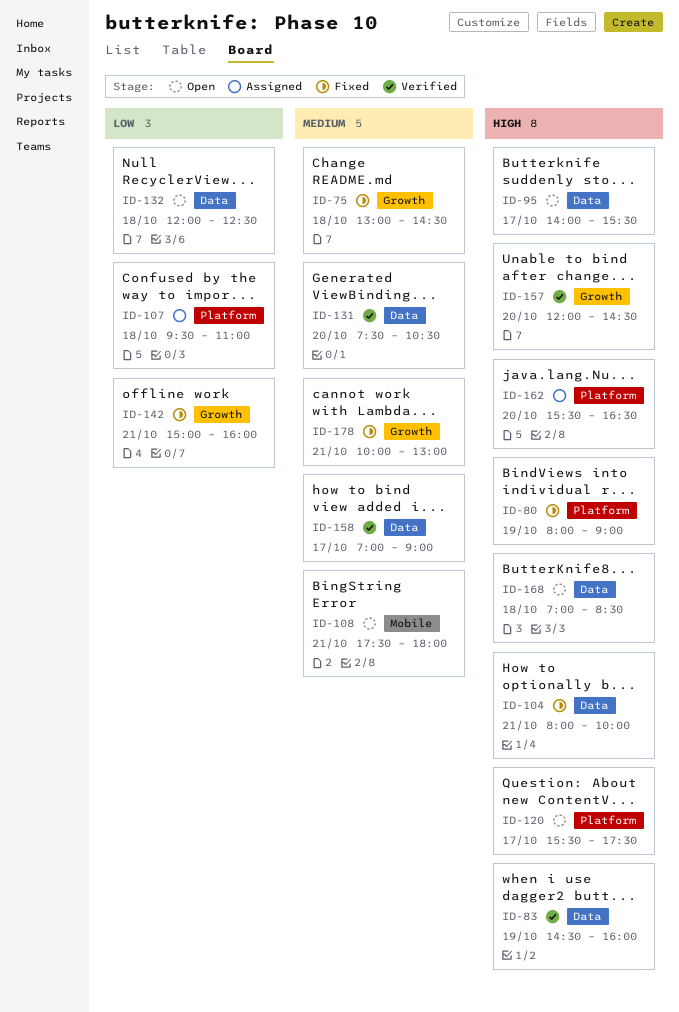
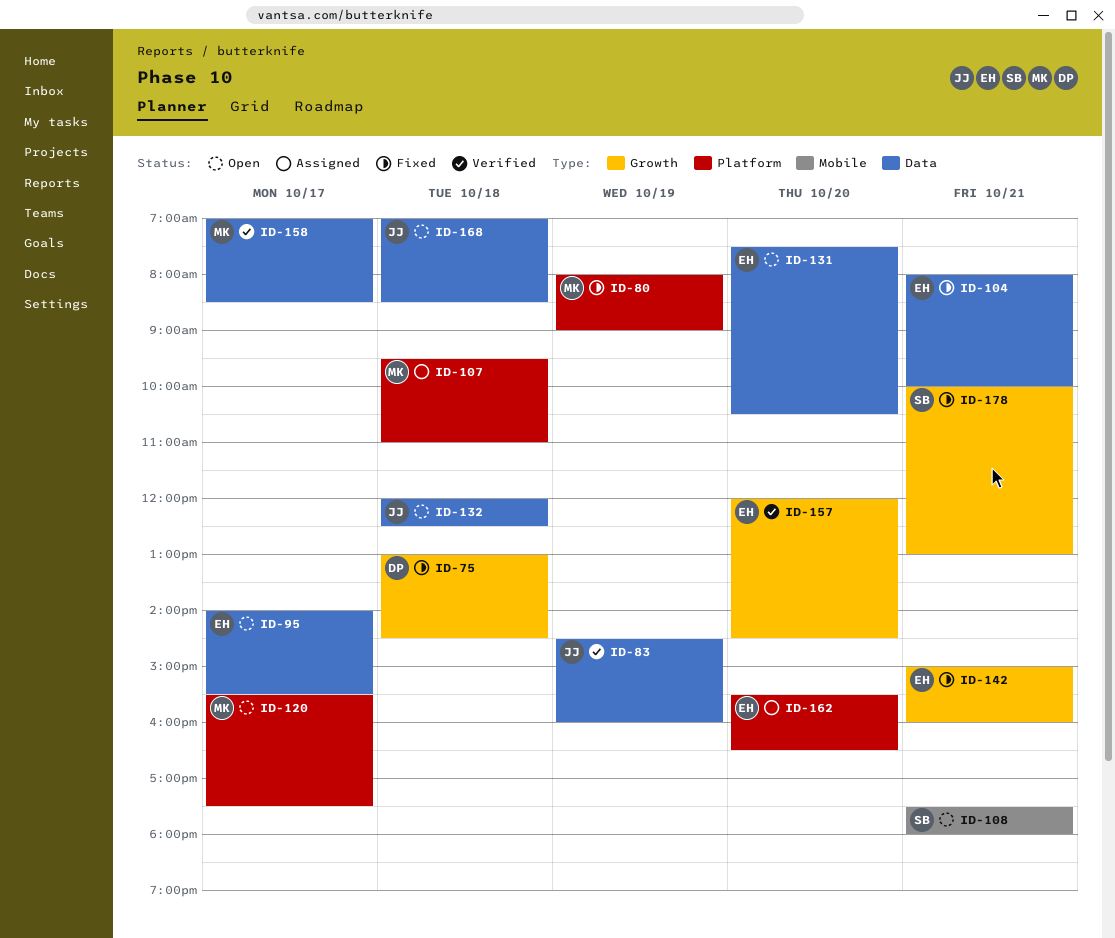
ID-131, status: Verified -> Open
ID-158, ends: 09:00 -> 08:30

